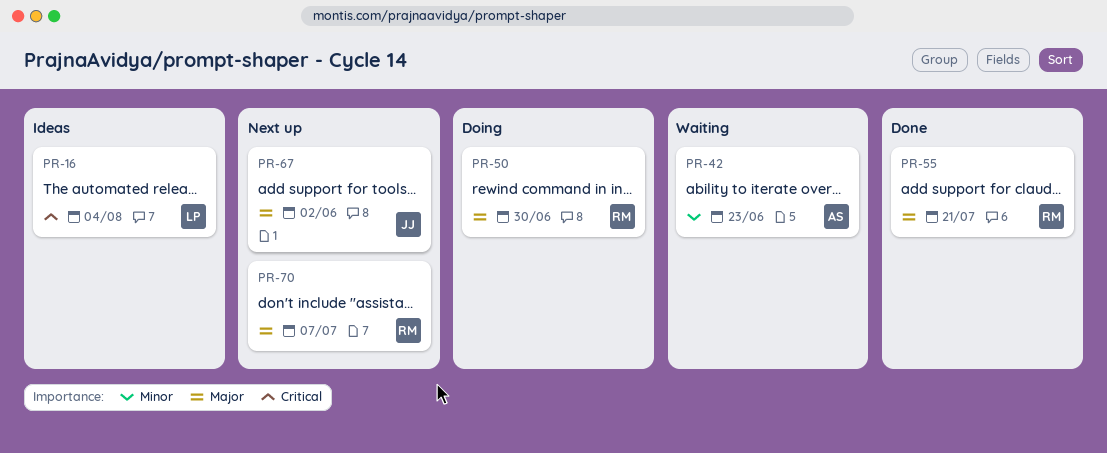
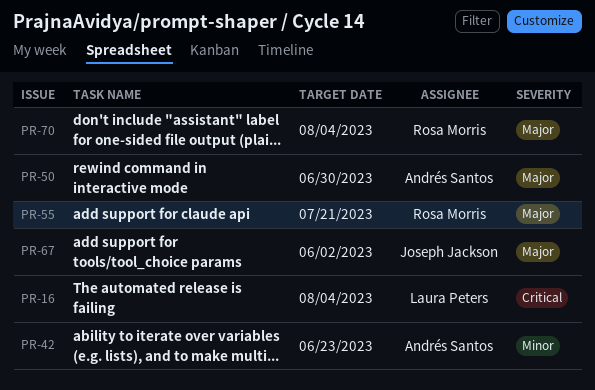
PR-50, owner: Rosa Morris -> Andrés Santos
PR-70, due: Jul 7 -> Aug 4

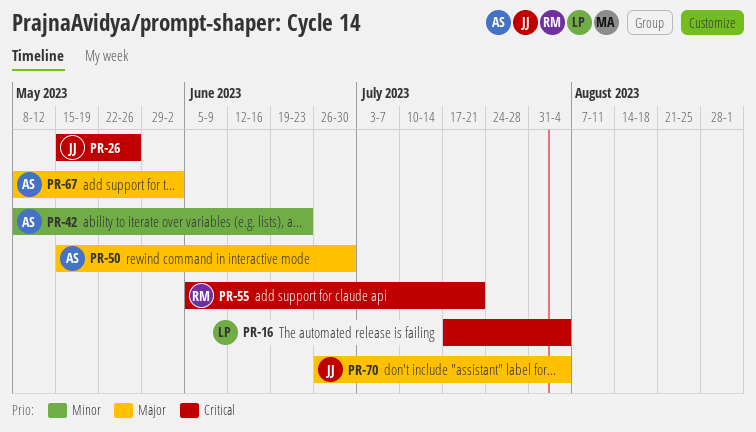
PR-26: none -> present
PR-55, priority: Major -> Critical
PR-67, owner: Joseph Jackson -> Andrés Santos
PR-70, owner: Rosa Morris -> Joseph Jackson

